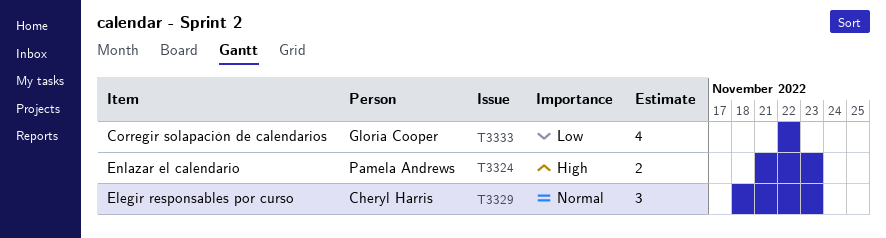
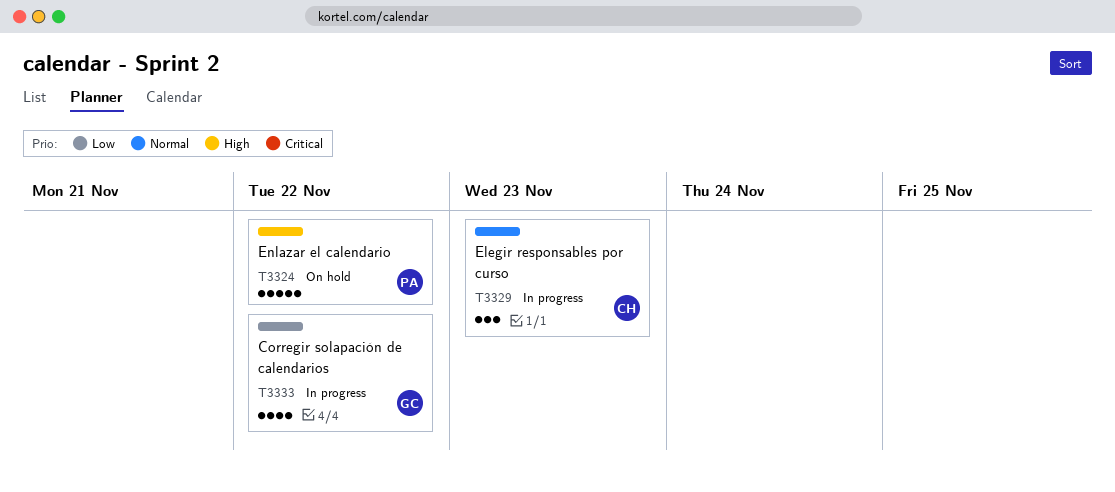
T3324, estimate: 2 -> 5
T3324, due: Nov 23 -> Nov 22

